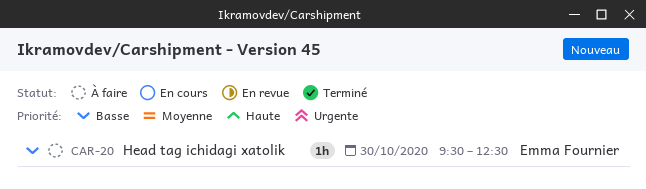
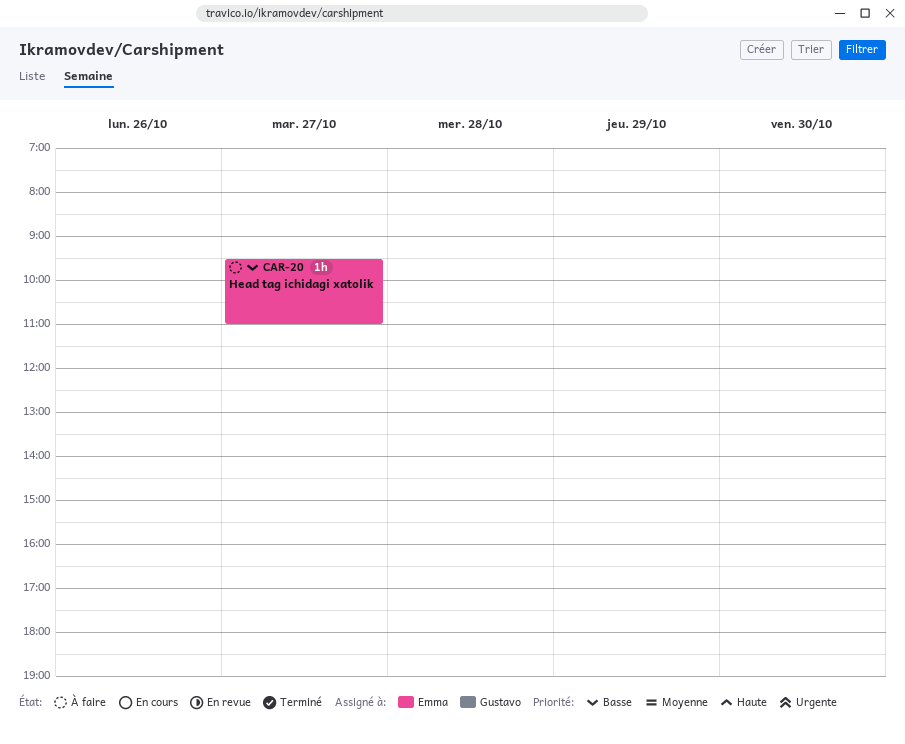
CAR-20, day: Oct 30 -> Oct 27
CAR-20, ends: 12:30 -> 11:00

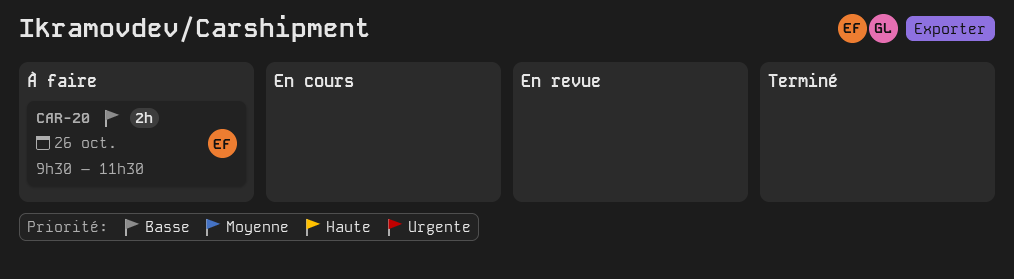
CAR-20, estimate: 1h -> 2h
CAR-20, day: Oct 27 -> Oct 26
CAR-20, ends: 11:00 -> 11:30

